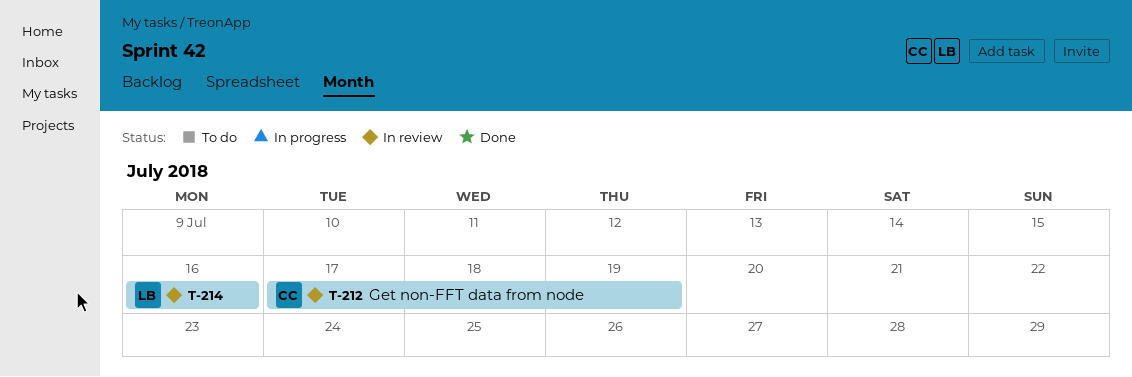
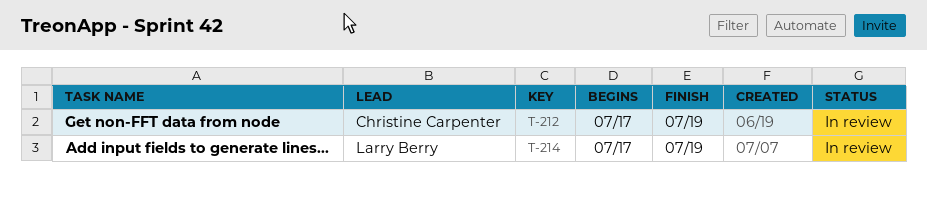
T-214, start: Jul 16 -> Jul 17
T-214, due: Jul 16 -> Jul 19

